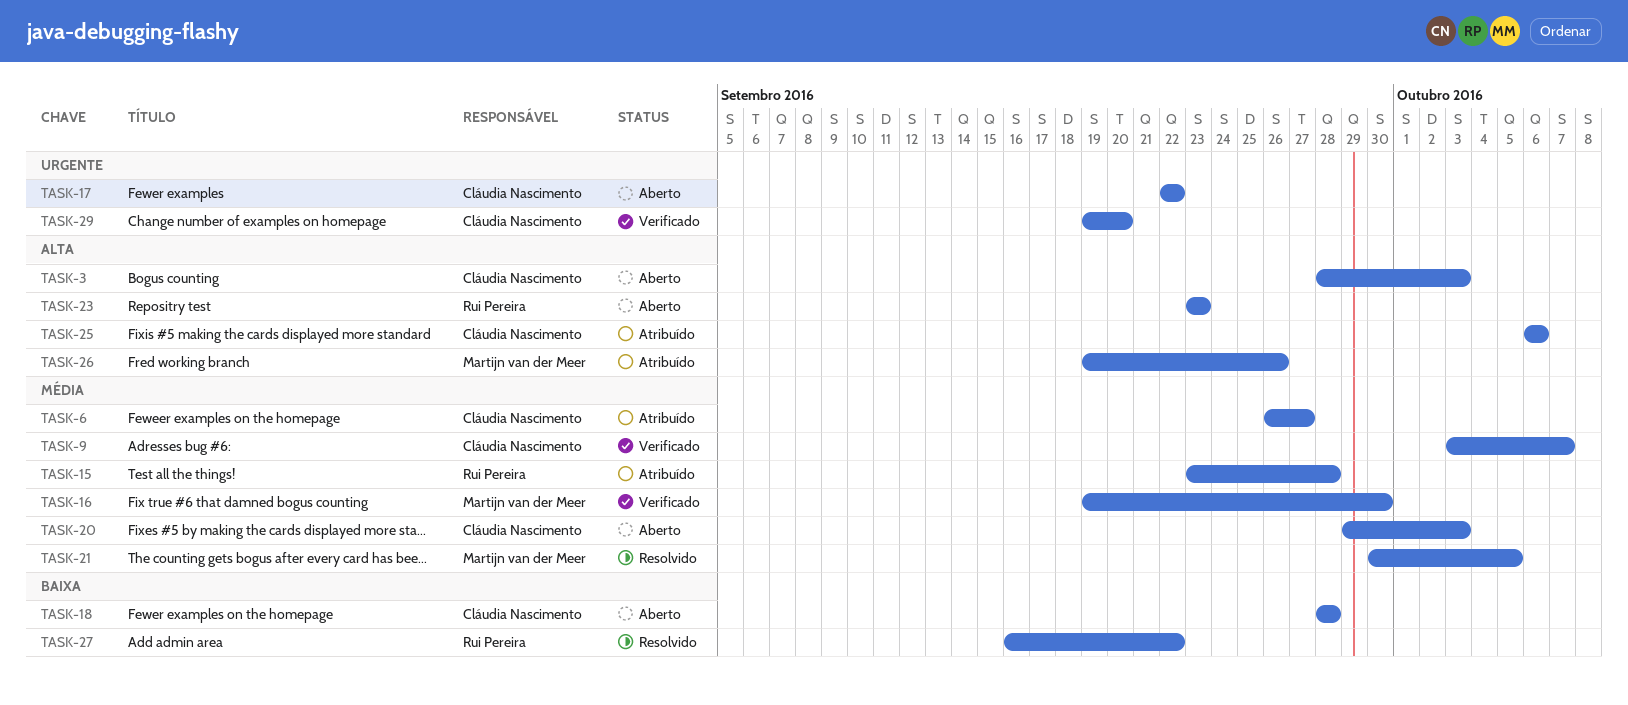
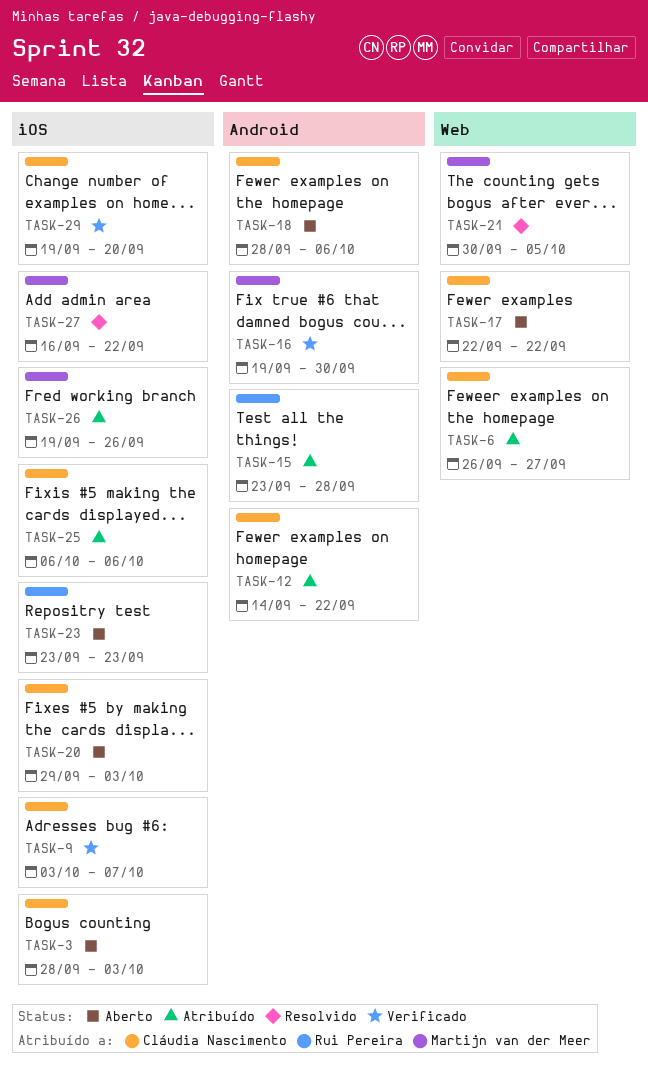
TASK-12: none -> present
TASK-18, due: Sep 28 -> Oct 6
TASK-27, owner: Rui Pereira -> Martijn van der Meer

